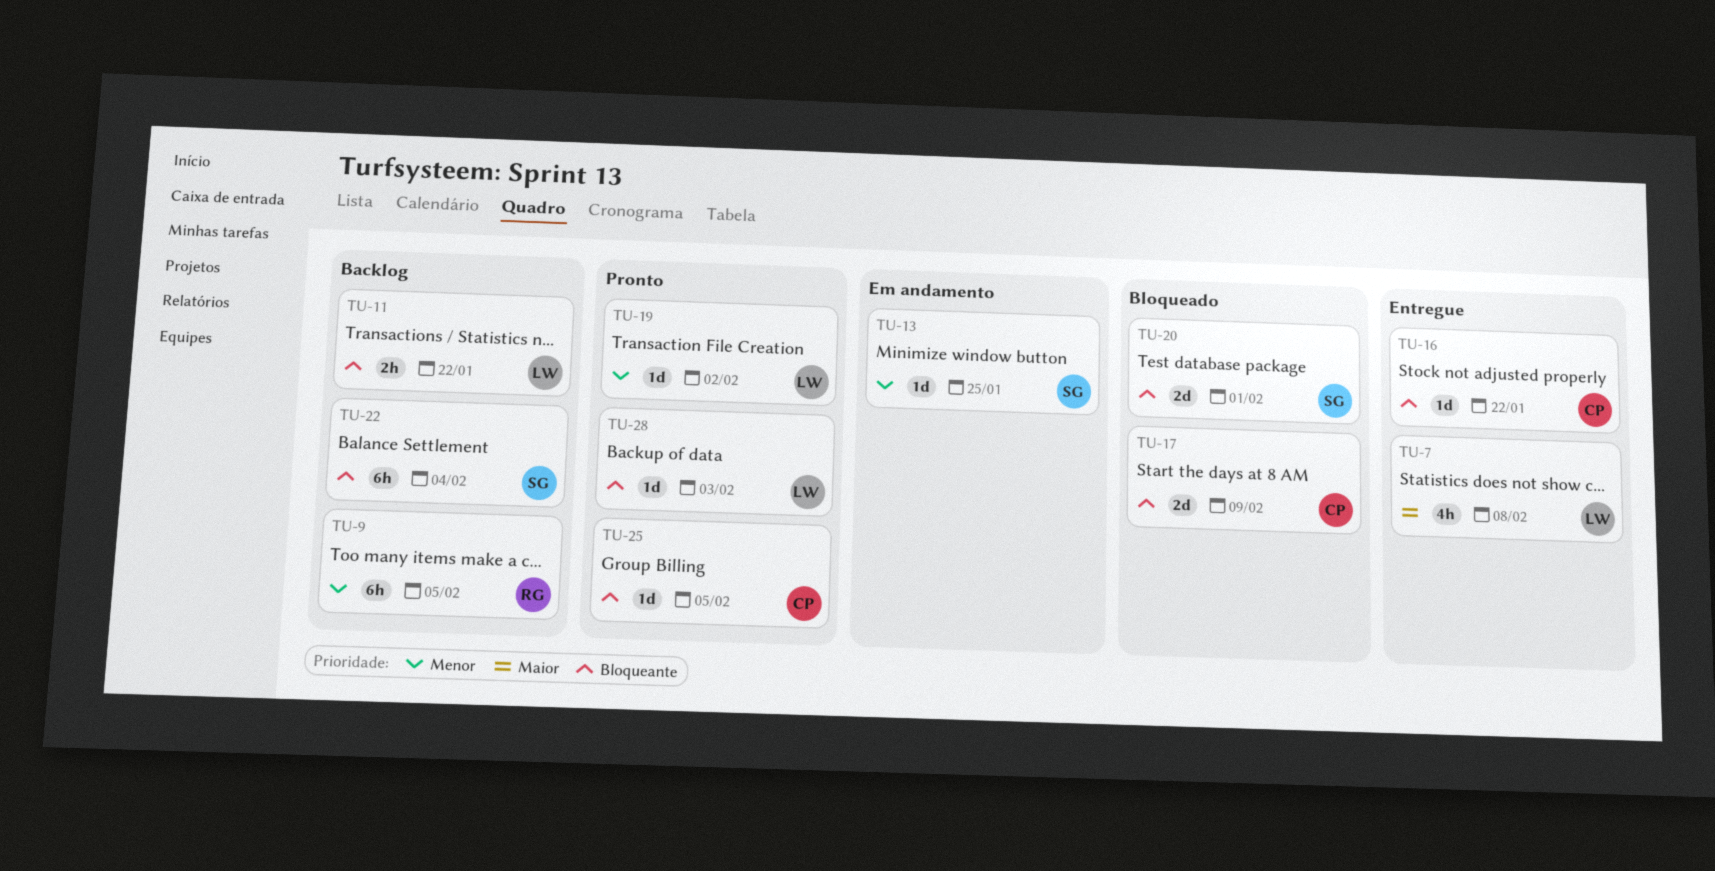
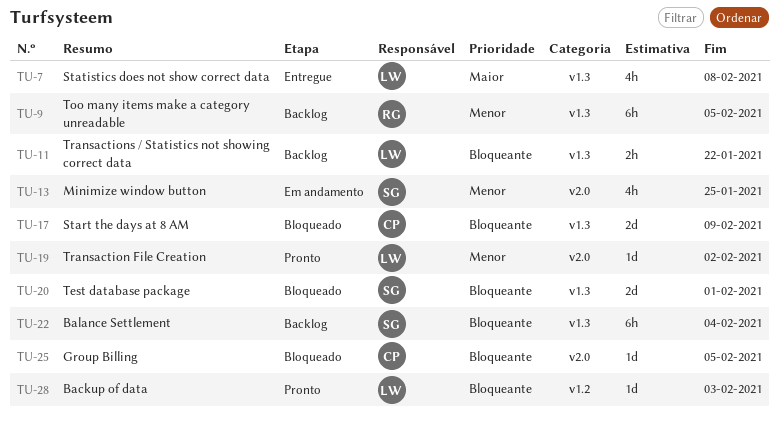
TU-13, estimate: 1d -> 4h
TU-16: present -> none
TU-25, status: Pronto -> Bloqueado

